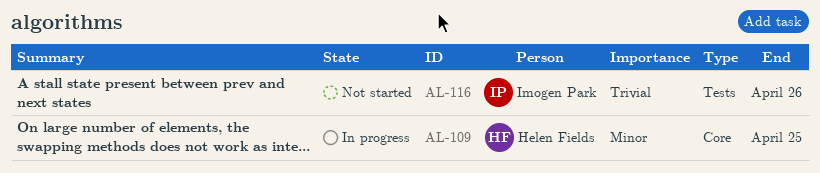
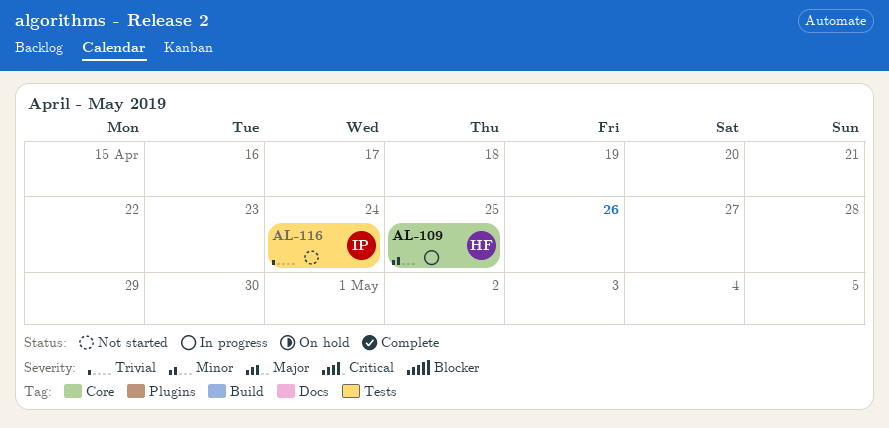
AL-116, due: Apr 26 -> Apr 24

